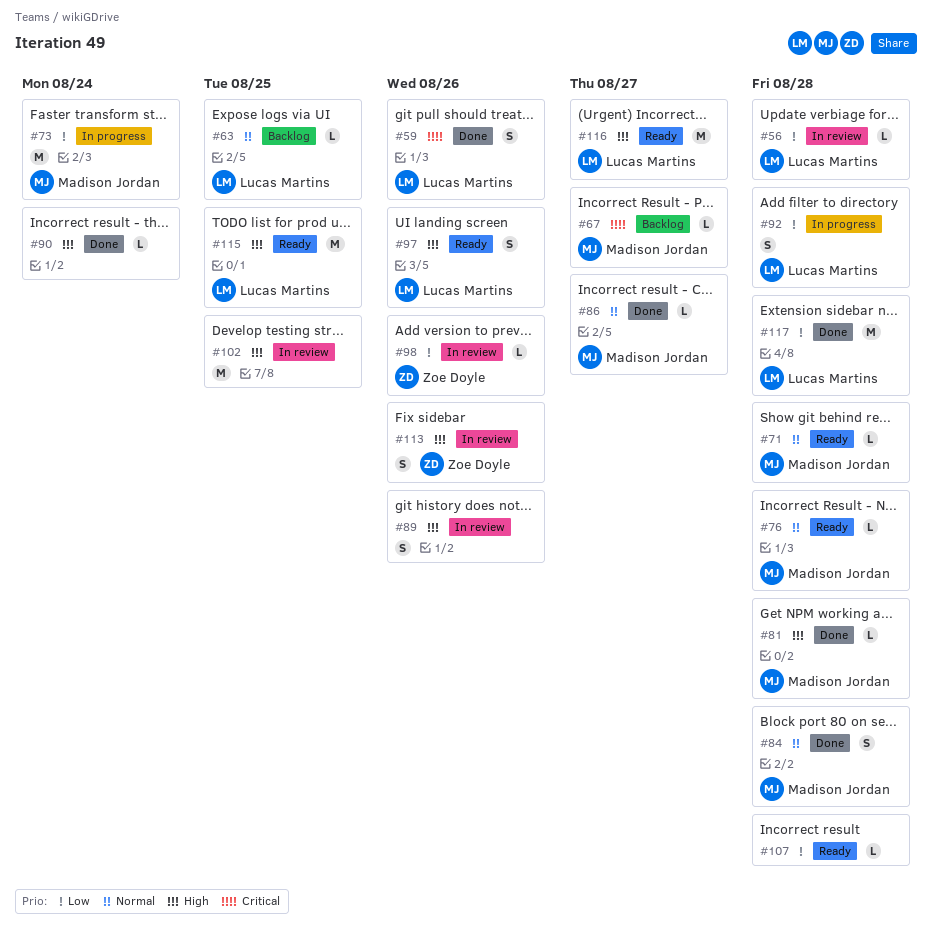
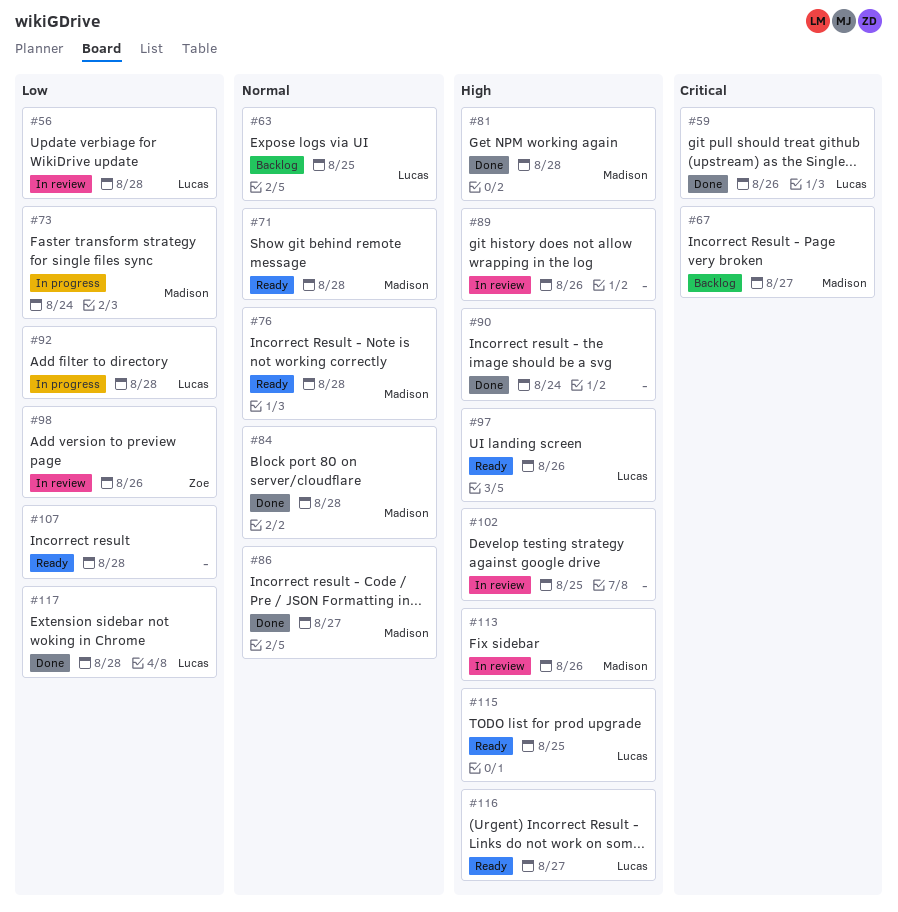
#113, owner: Zoe Doyle -> Madison Jordan

